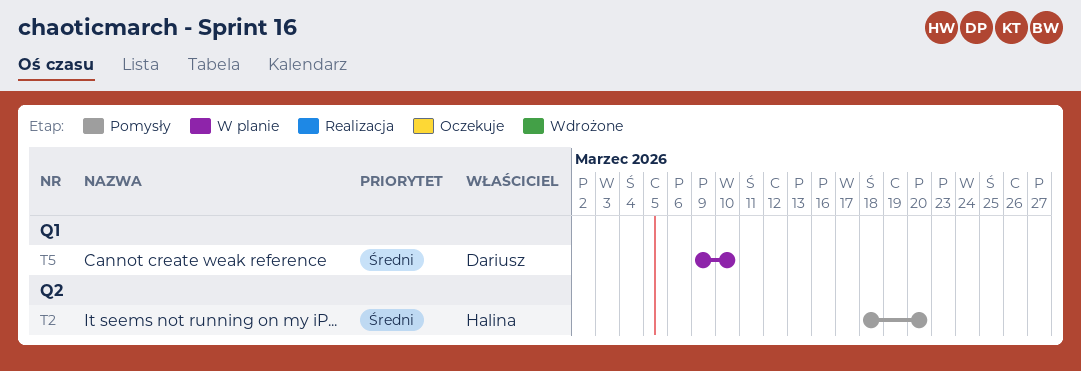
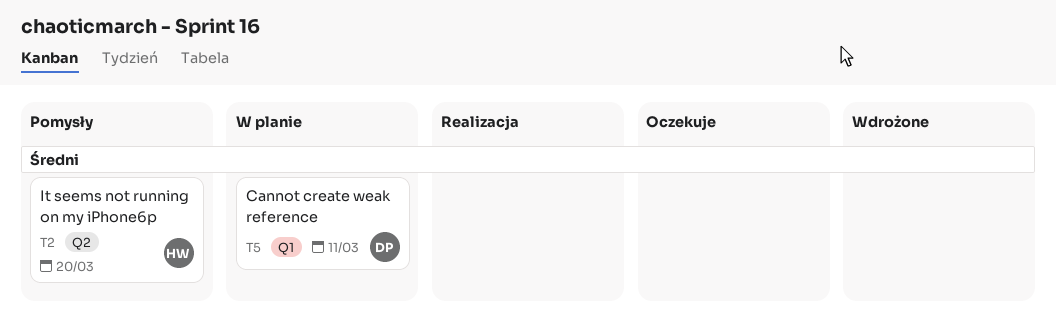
T5, due: Mar 10 -> Mar 11

